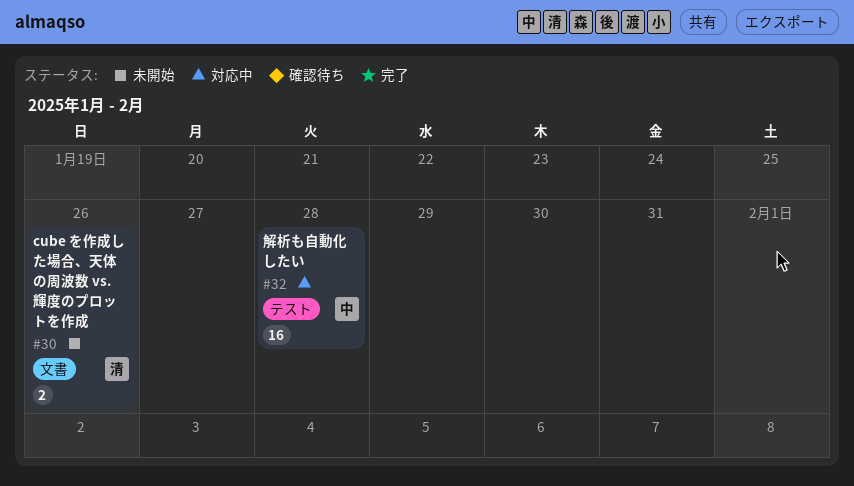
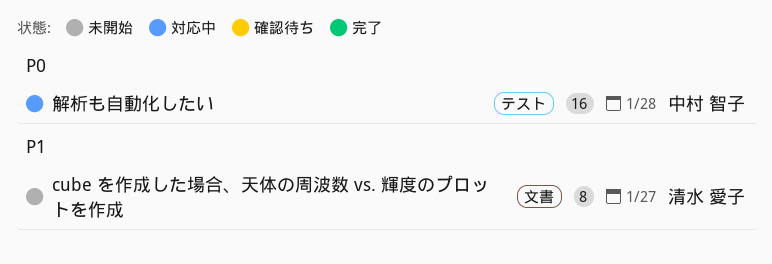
cube を作成した場合、天体の周波数 vs. 輝度のプロットを作成, estimate: 2 -> 8
cube を作成した場合、天体の周波数 vs. 輝度のプロットを作成, due: Jan 26 -> Jan 27

